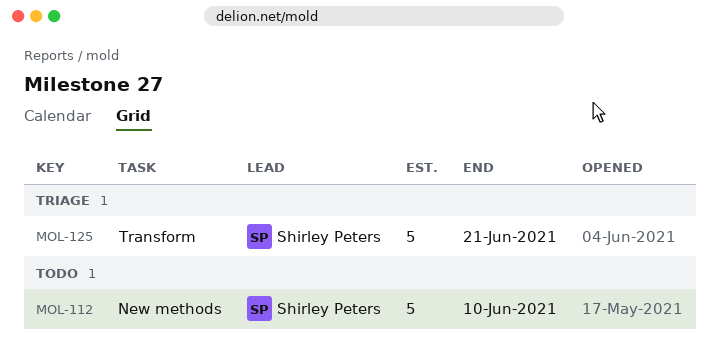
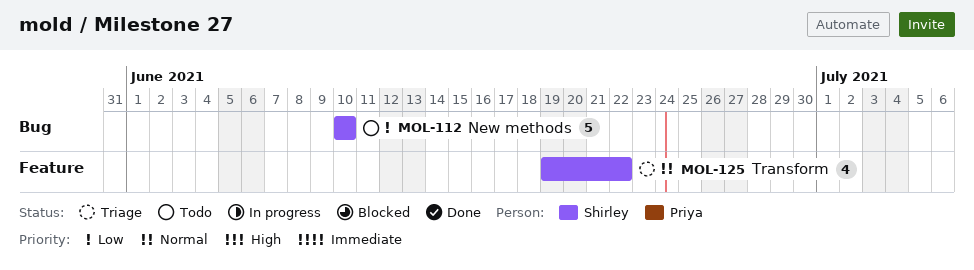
MOL-125, estimate: 5 -> 4
MOL-125, due: Jun 21 -> Jun 22

